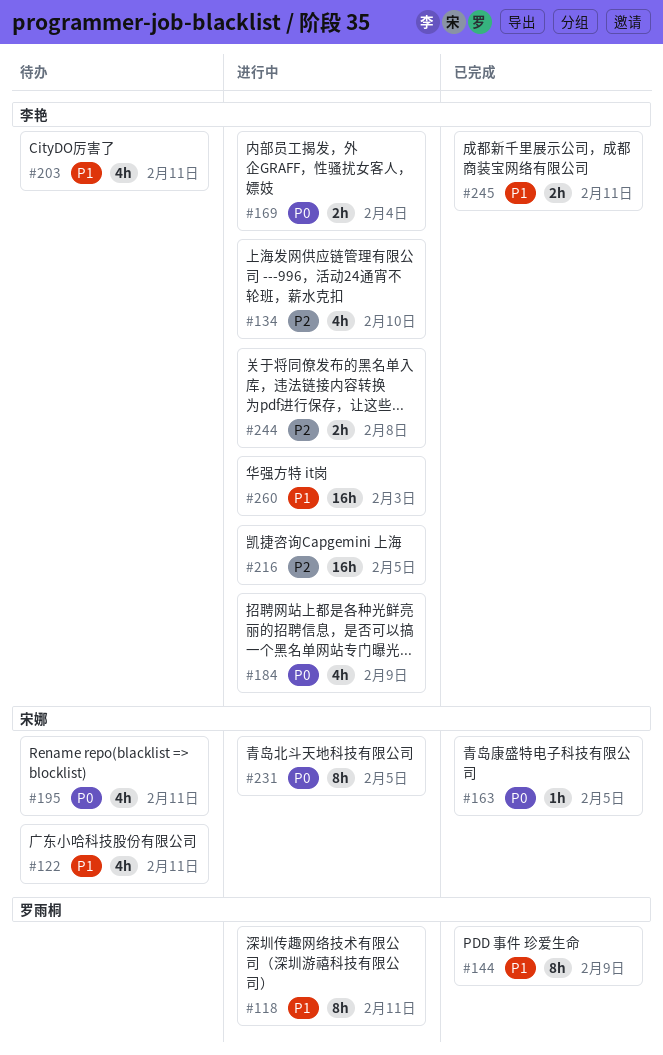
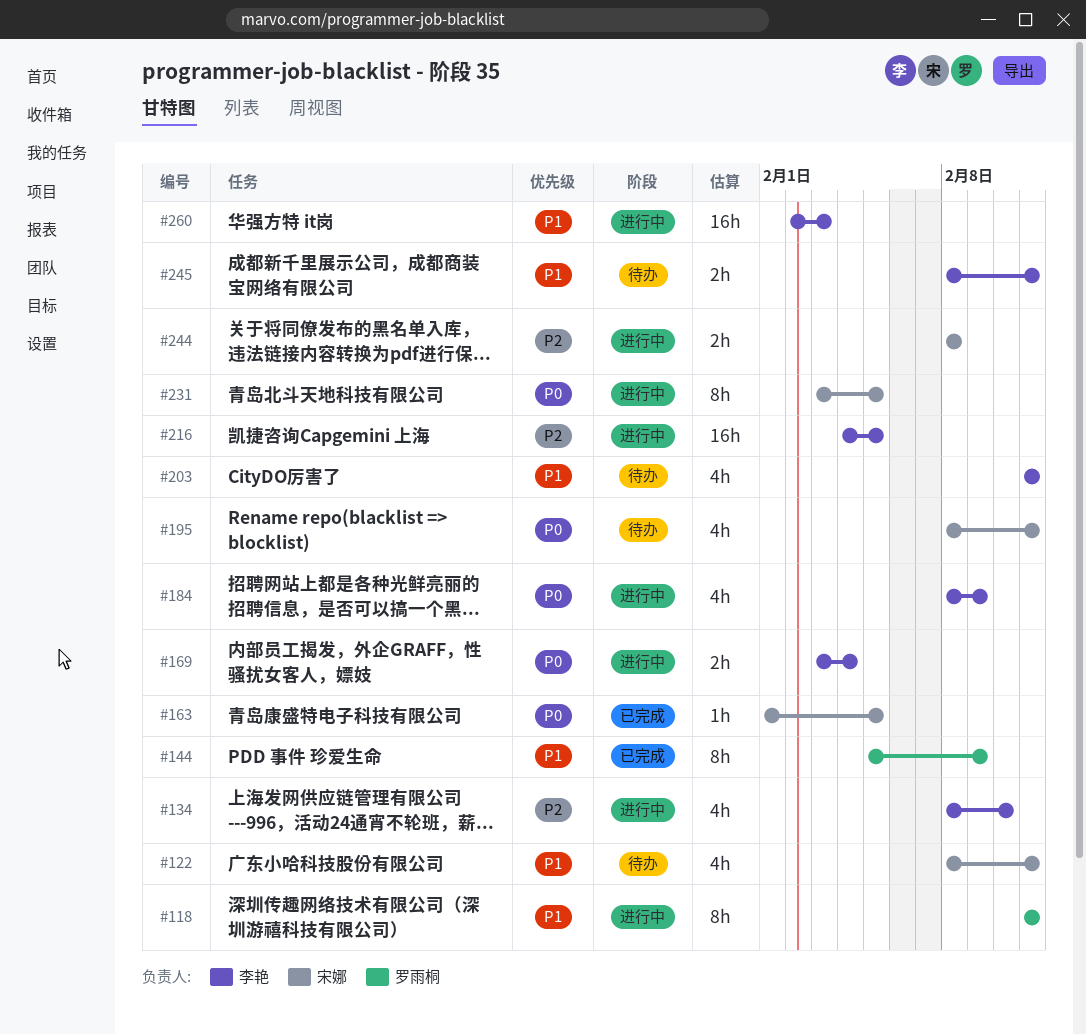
#244, owner: 李艳 -> 宋娜
#245, status: 已完成 -> 待办

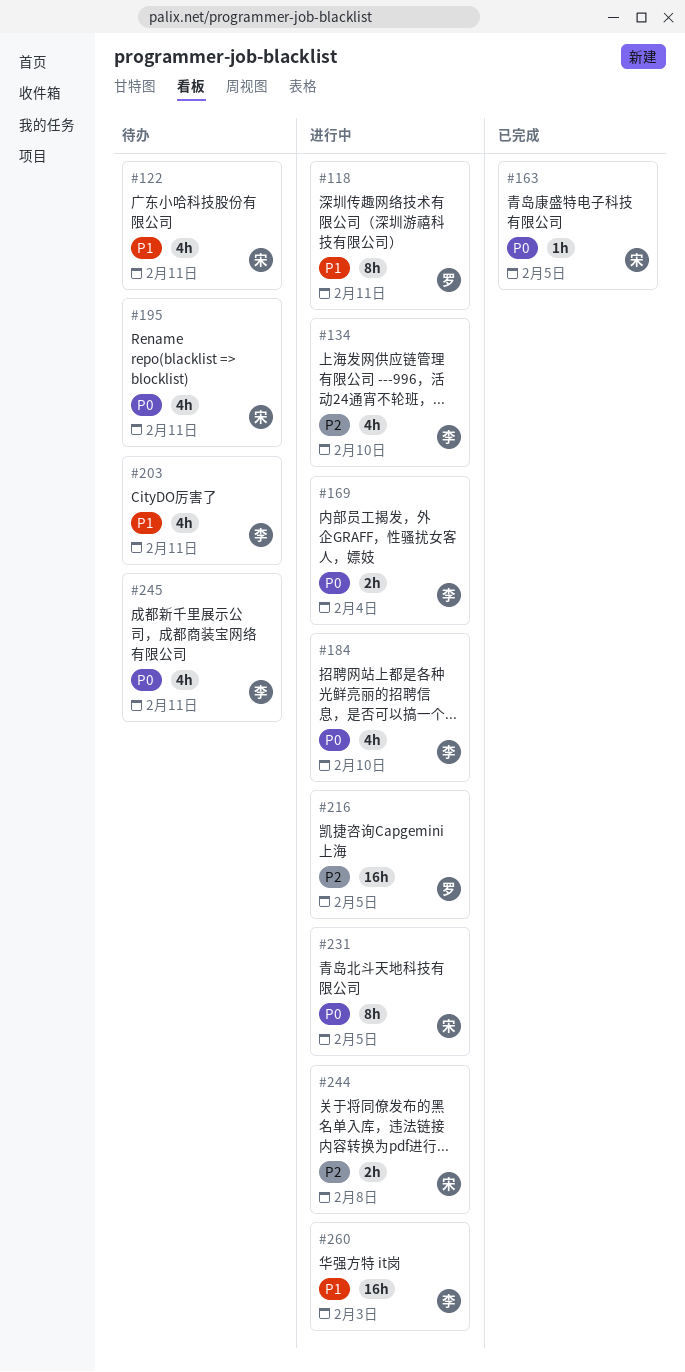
#144: present -> none
#184, due: Feb 9 -> Feb 10
#216, owner: 李艳 -> 罗雨桐
#245, priority: P1 -> P0
#245, estimate: 2h -> 4h

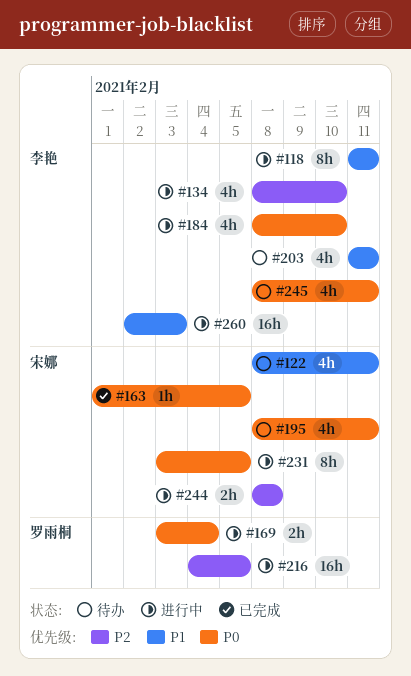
#118, owner: 罗雨桐 -> 李艳
#169, owner: 李艳 -> 罗雨桐

